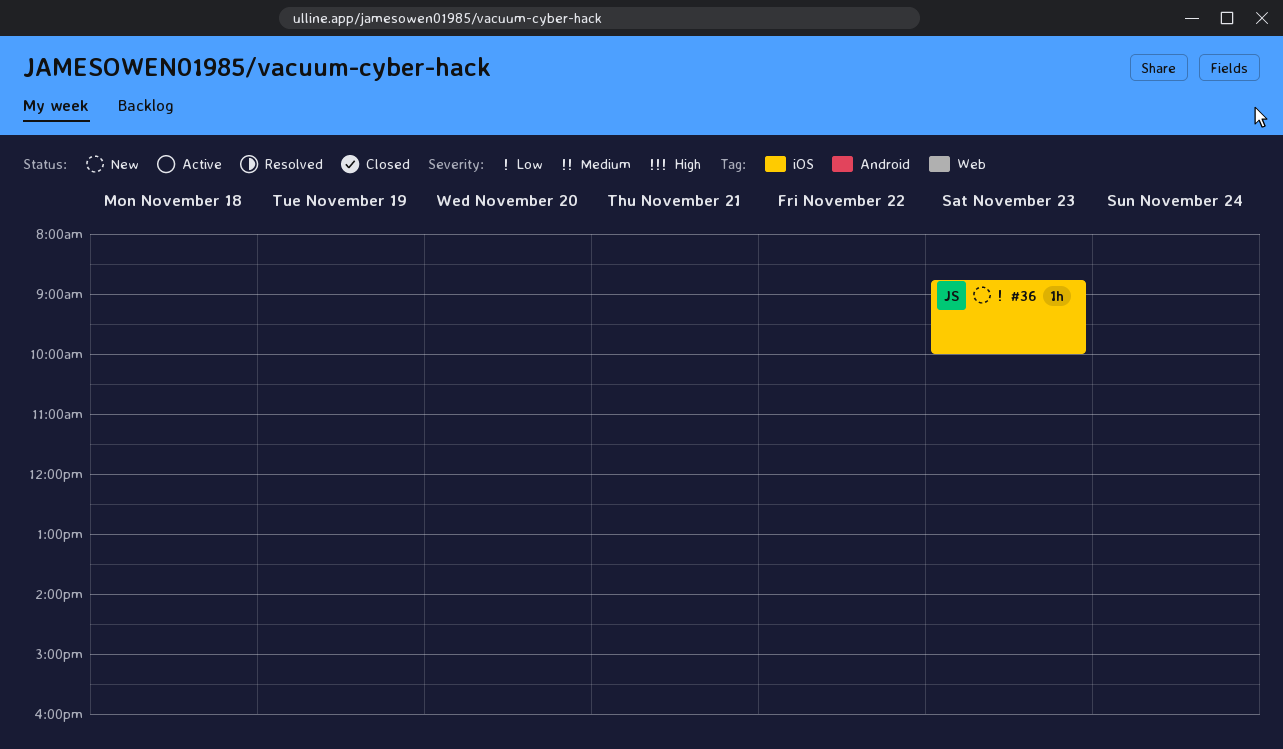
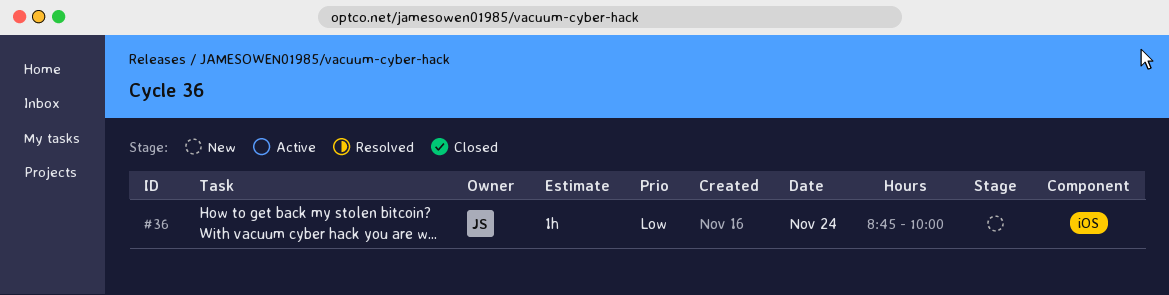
#36, day: Nov 23 -> Nov 24

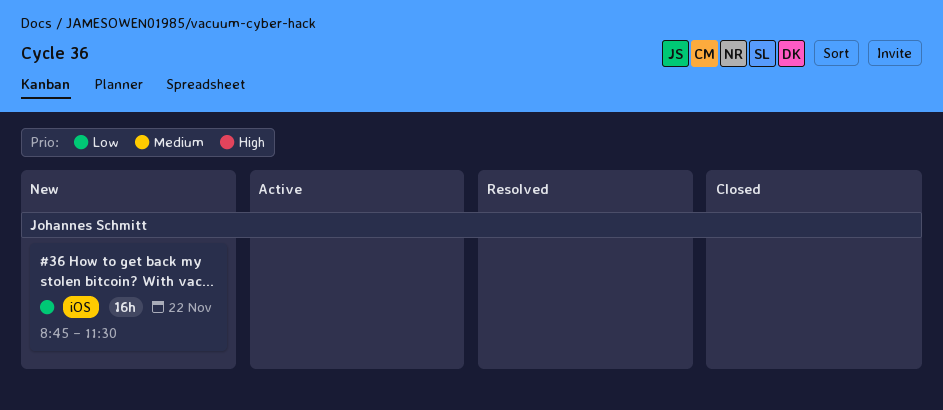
#36, estimate: 1h -> 16h
#36, day: Nov 24 -> Nov 22
#36, ends: 10:00 -> 11:30

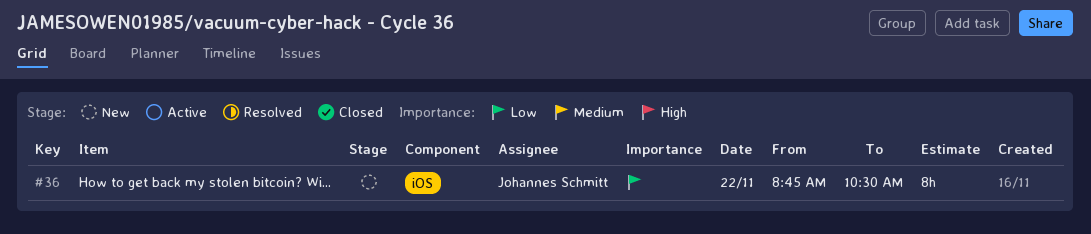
#36, estimate: 16h -> 8h
#36, ends: 11:30 -> 10:30

